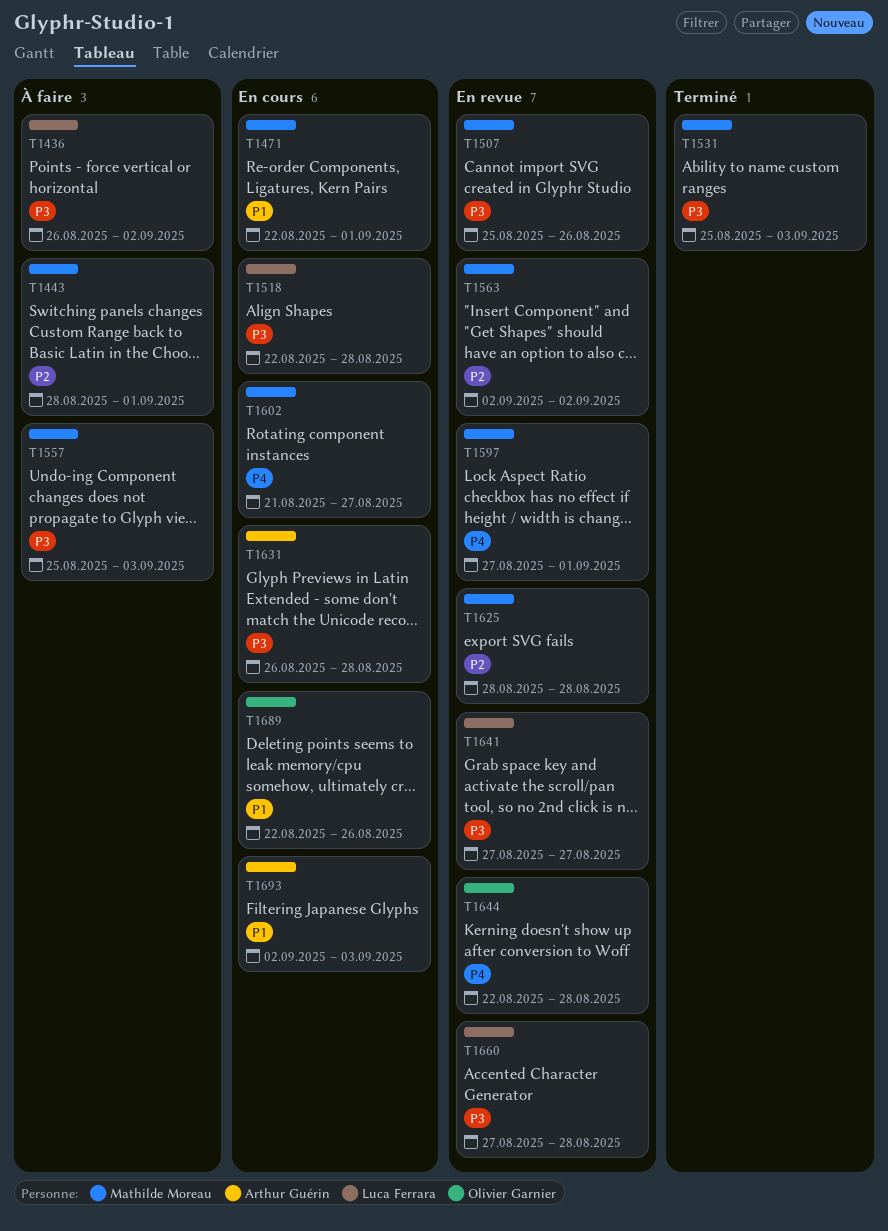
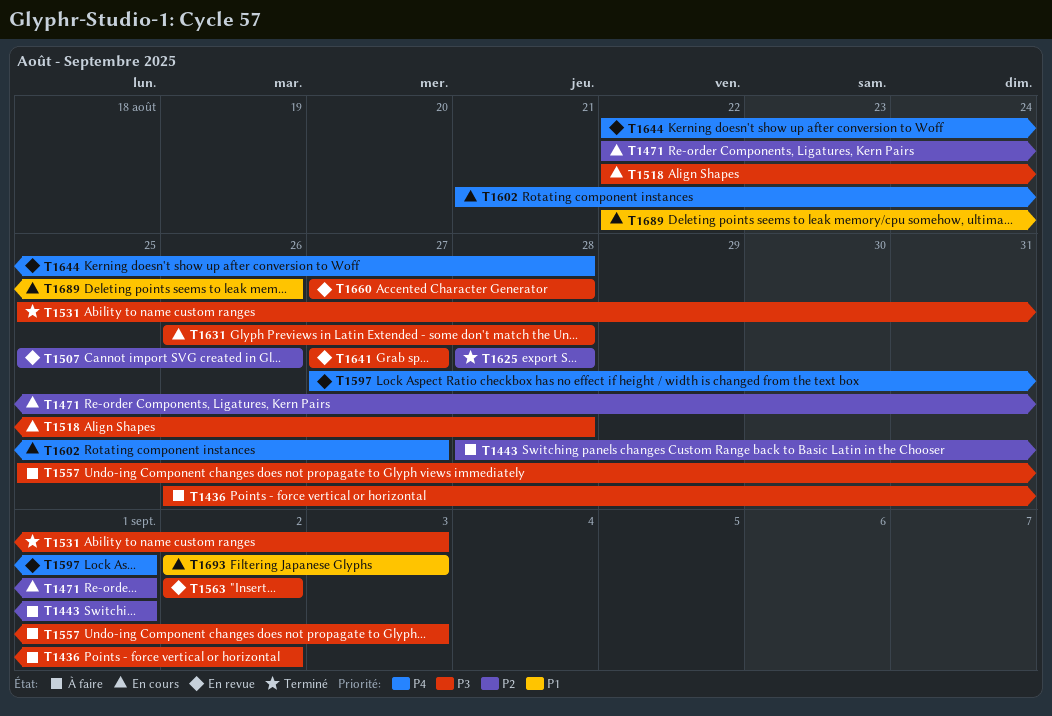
T1471, priority: P1 -> P2
T1507, priority: P3 -> P2
T1563, priority: P2 -> P3
T1625, status: En revue -> Terminé

